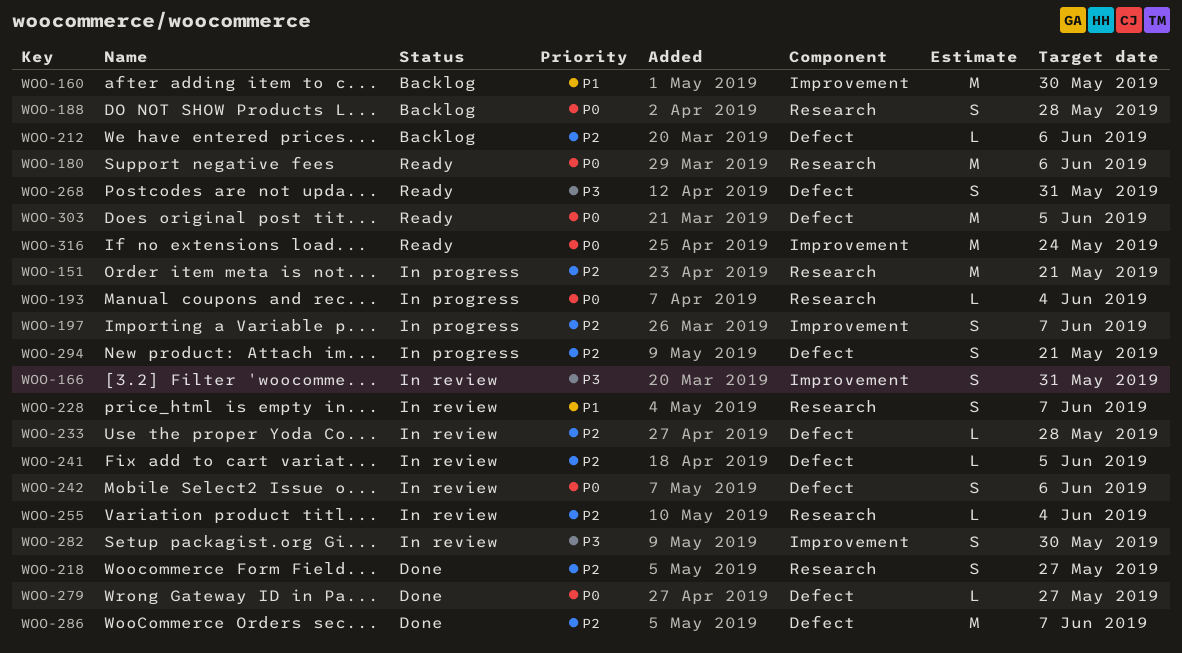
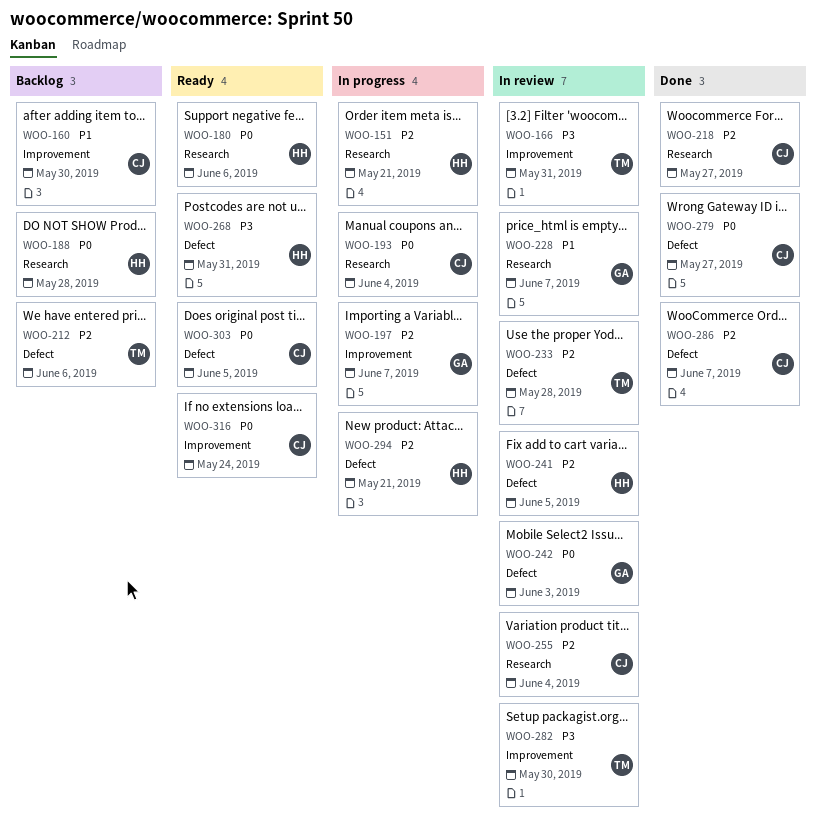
WOO-242, due: Jun 6 -> Jun 3

